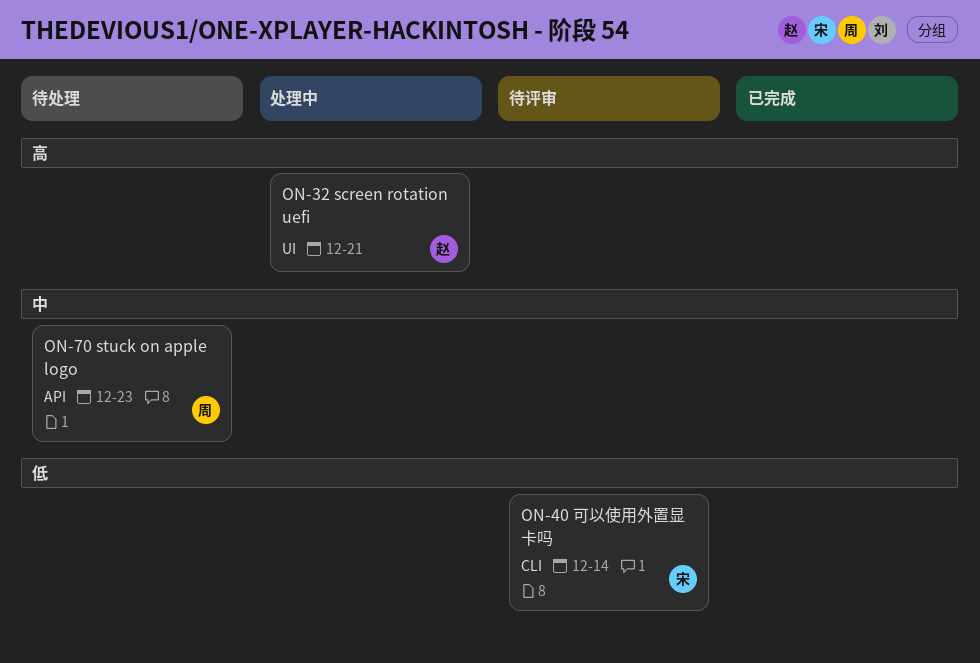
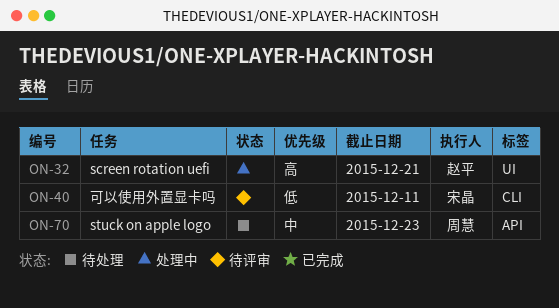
ON-40, due: Dec 14 -> Dec 11

